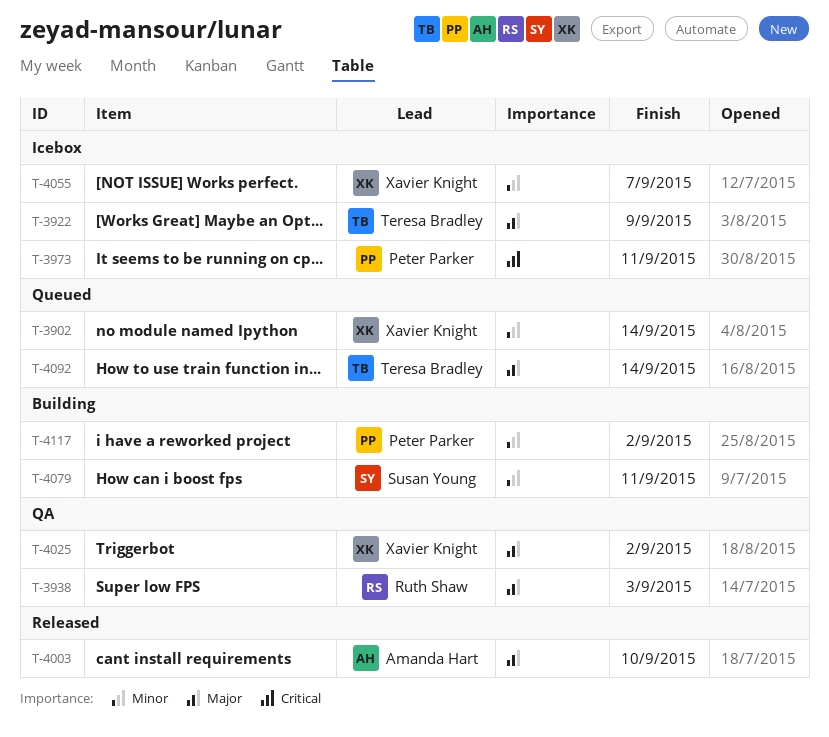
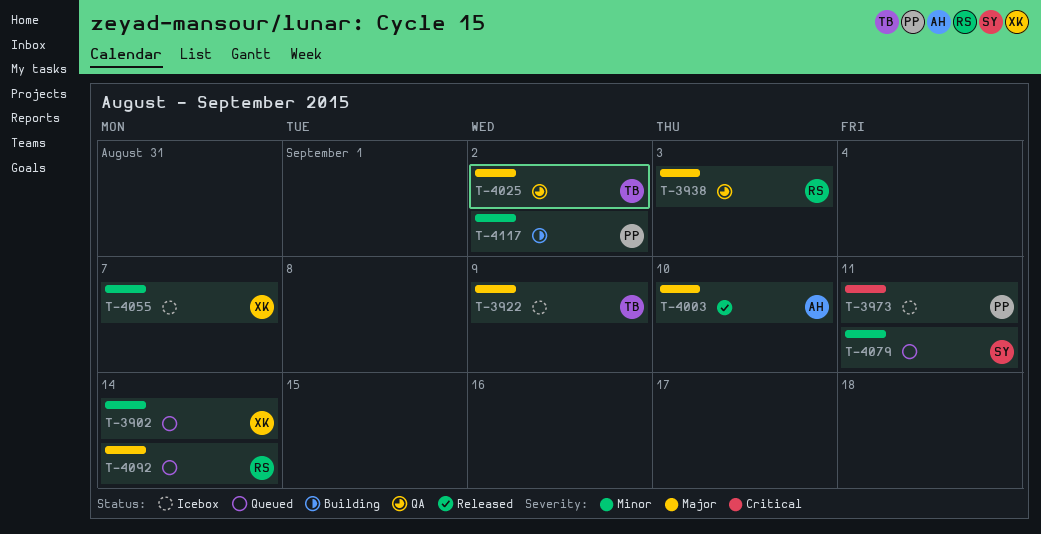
T-4025, owner: Xavier Knight -> Teresa Bradley
T-4079, status: Building -> Queued
T-4092, owner: Teresa Bradley -> Ruth Shaw

